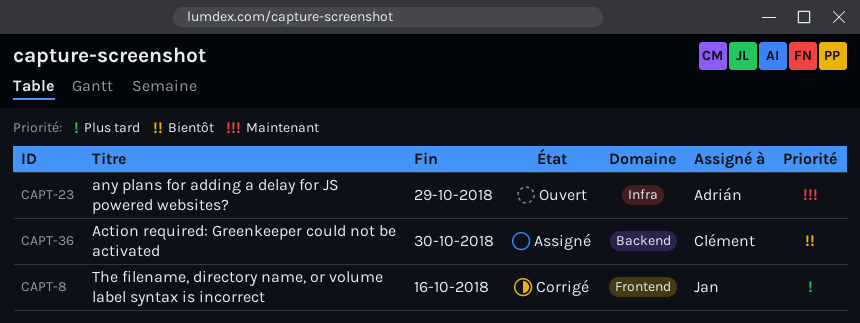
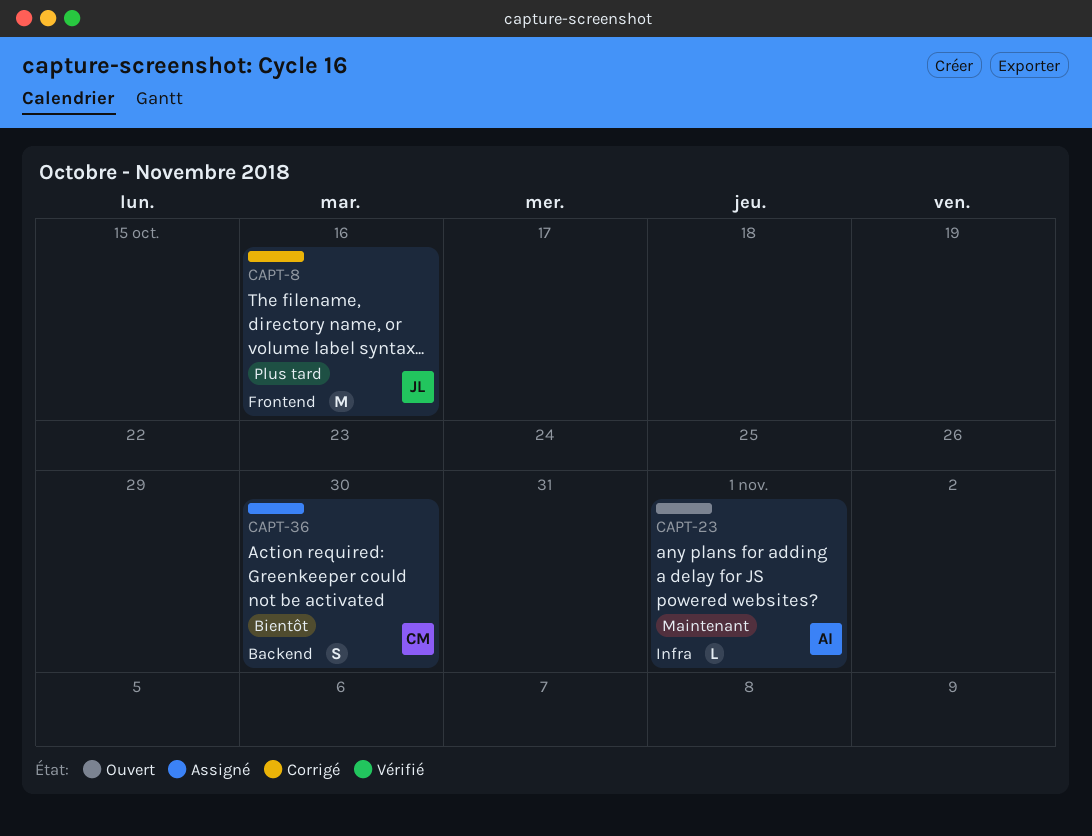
CAPT-23, due: Oct 29 -> Nov 1

